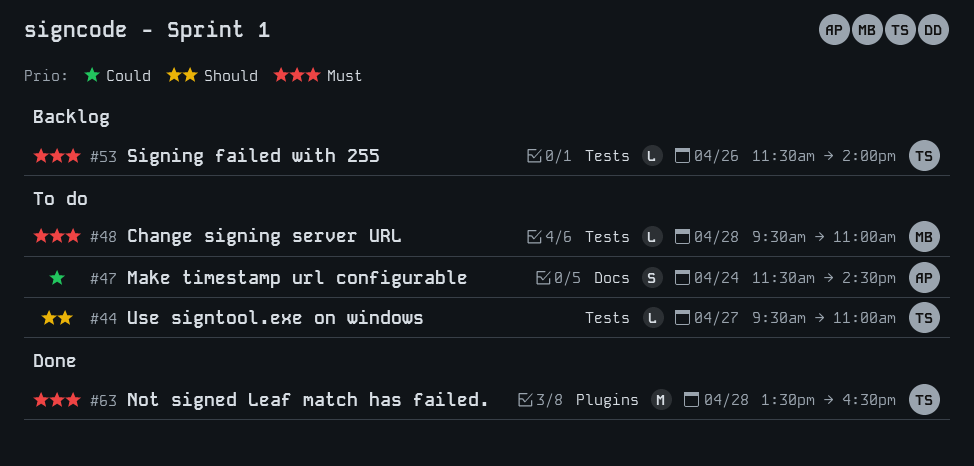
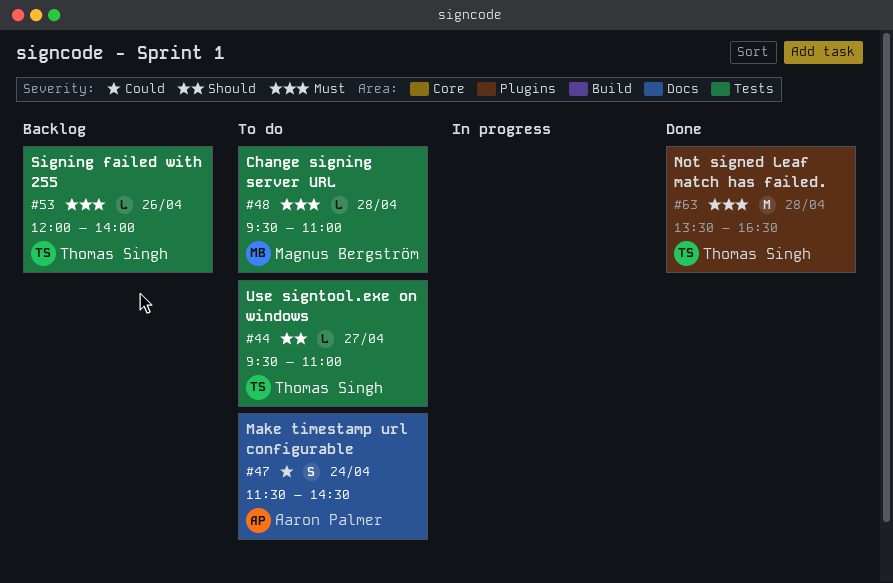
#53, begins: 11:30 -> 12:00

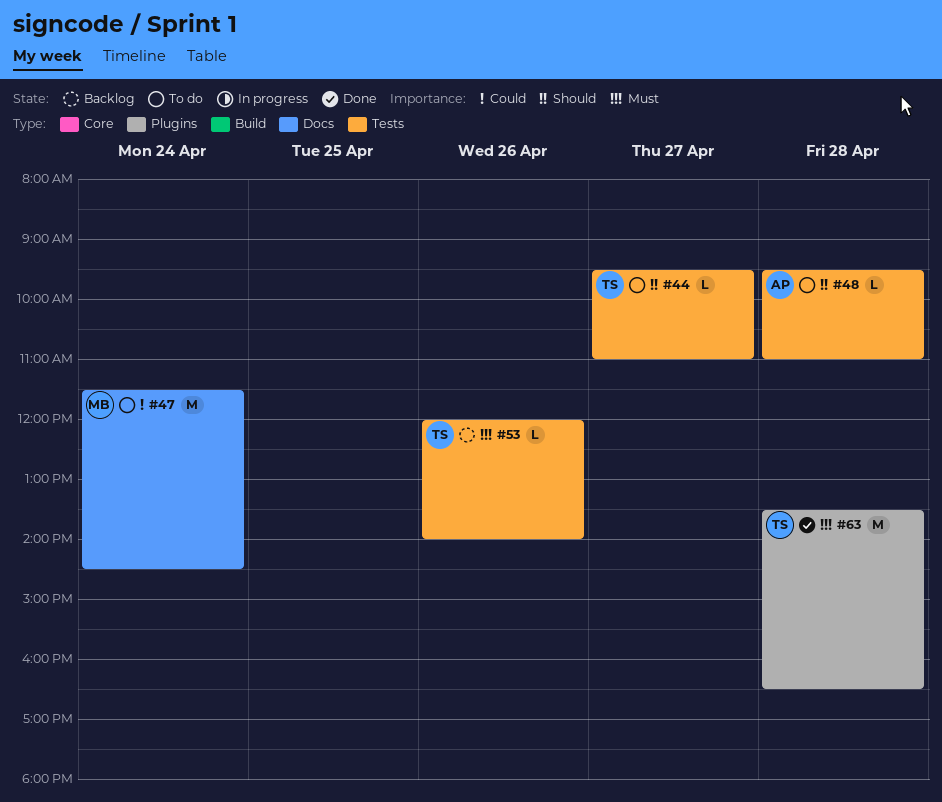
#47, owner: Aaron Palmer -> Magnus Bergström
#47, estimate: S -> M
#48, owner: Magnus Bergström -> Aaron Palmer
#48, priority: Must -> Should

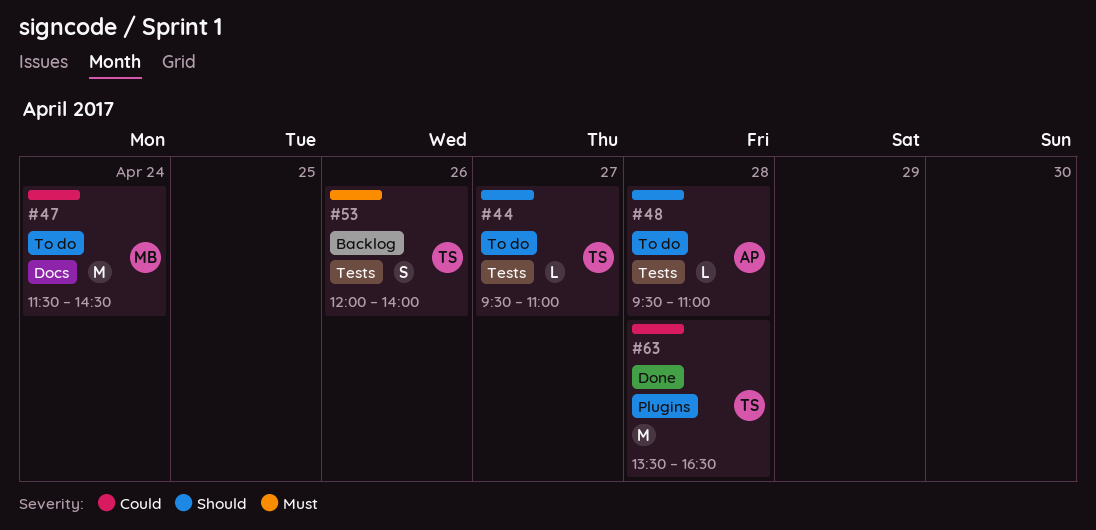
#53, estimate: L -> S
#63, priority: Must -> Could

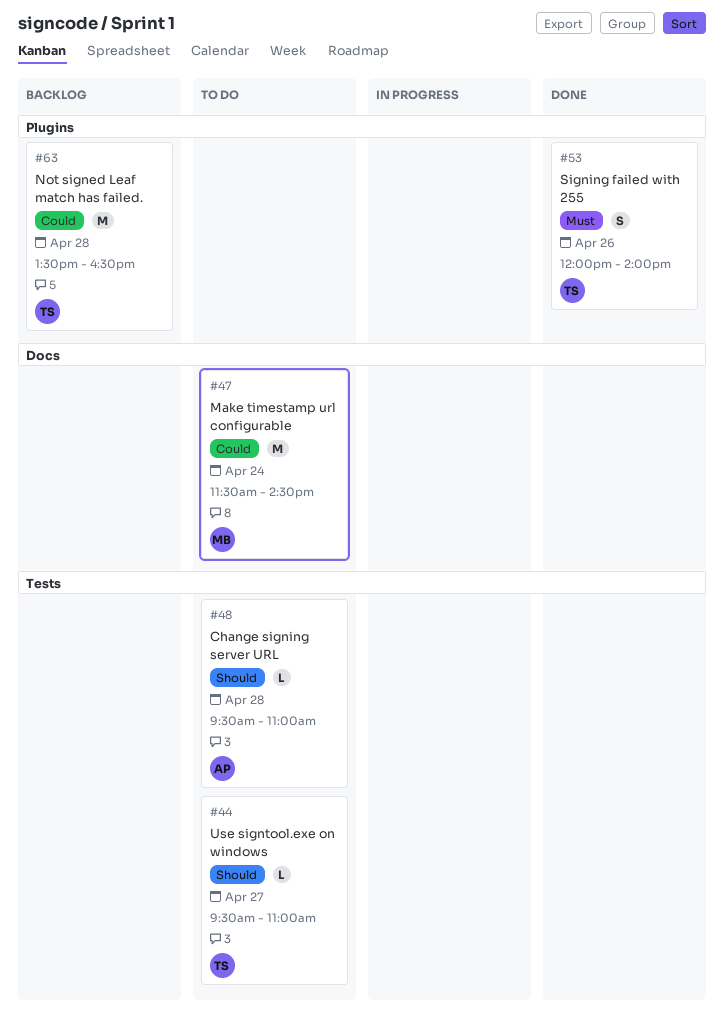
#53, status: Backlog -> Done
#53, label: Tests -> Plugins
#63, status: Done -> Backlog

